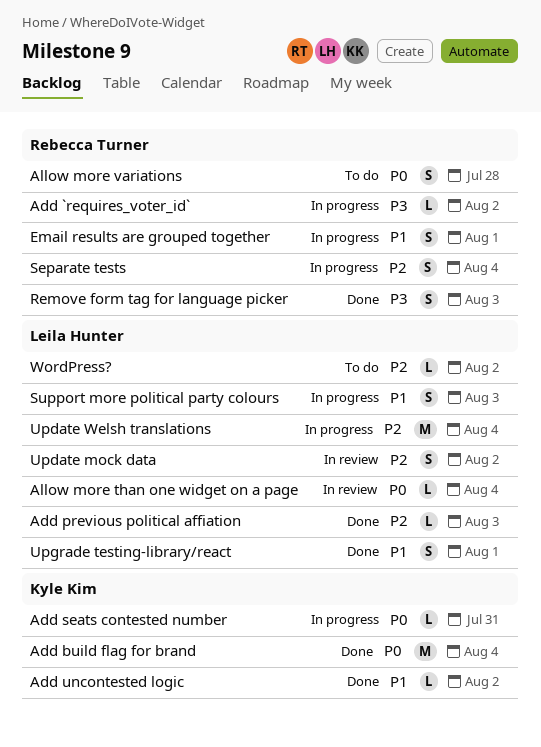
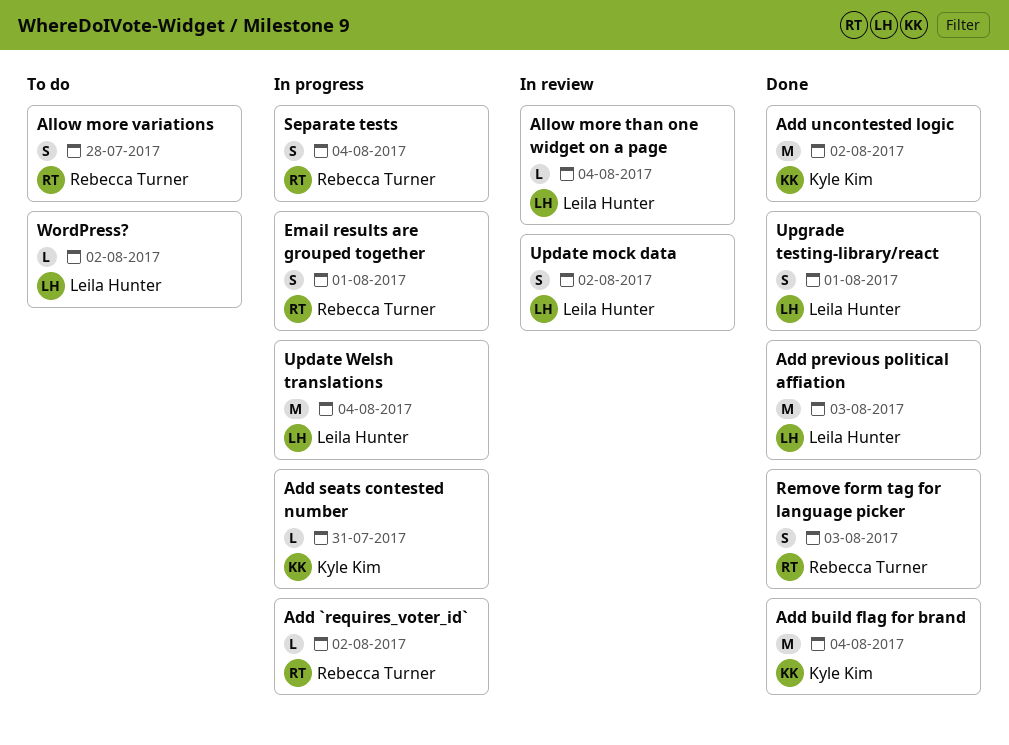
Add previous political affiation, estimate: L -> M
Add uncontested logic, estimate: L -> M
Support more political party colours: present -> none

